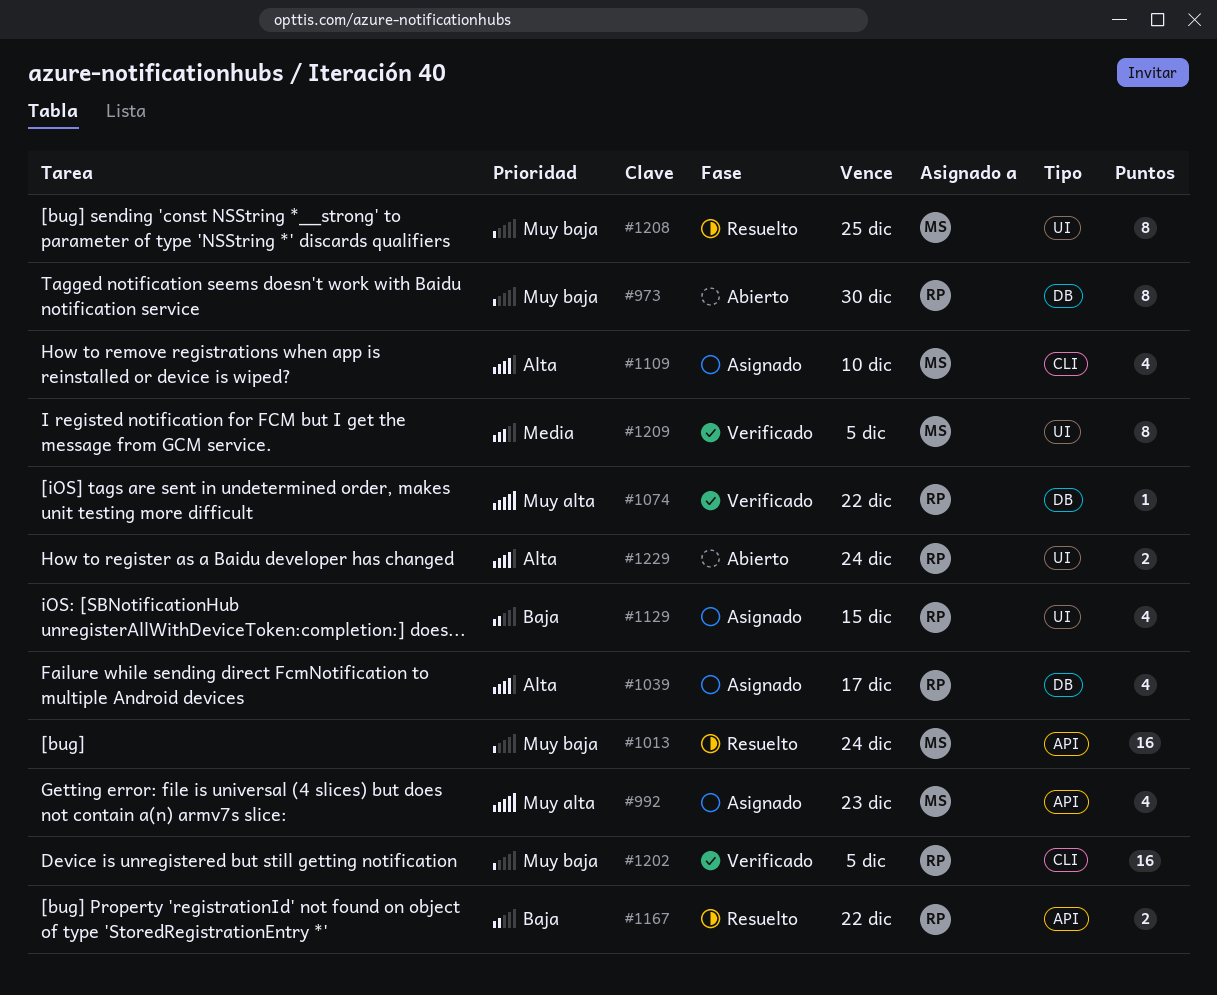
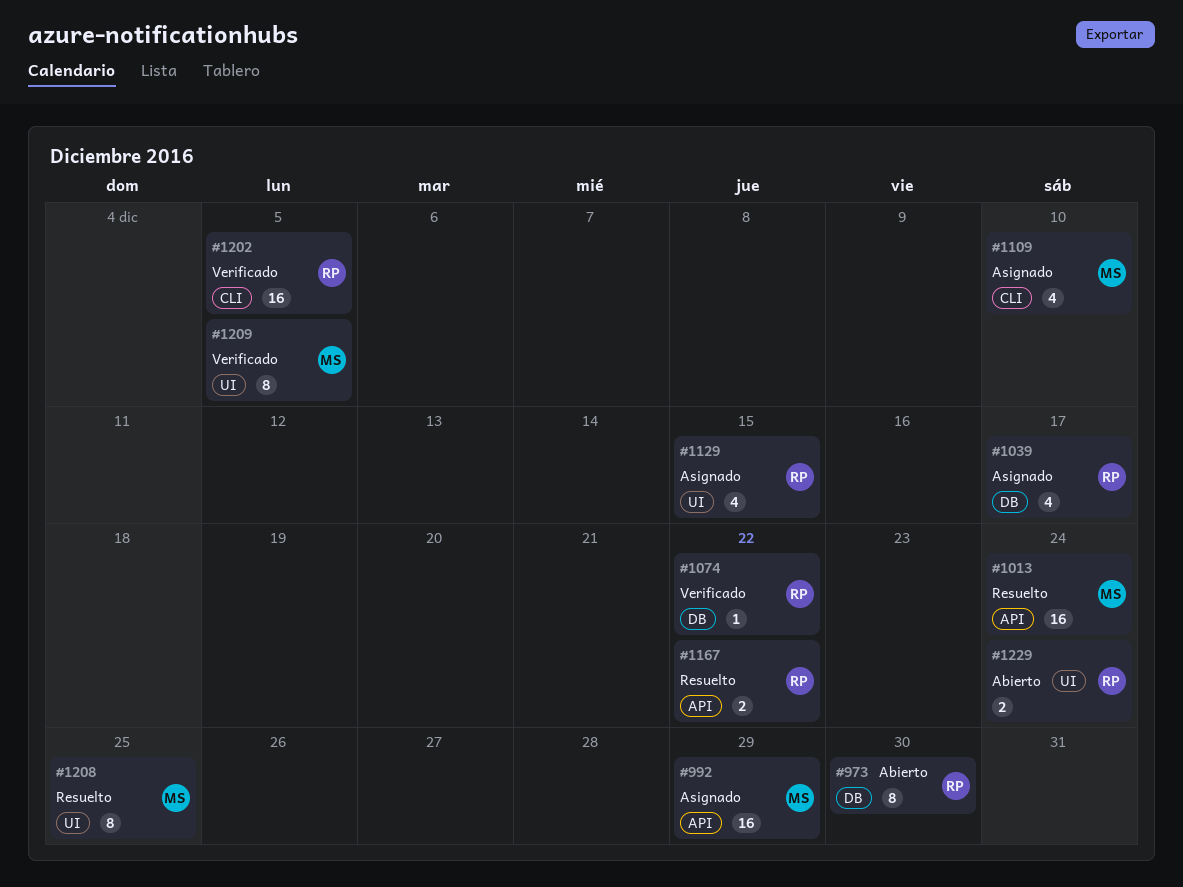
#992, estimate: 4 -> 16
#992, due: Dec 23 -> Dec 29

